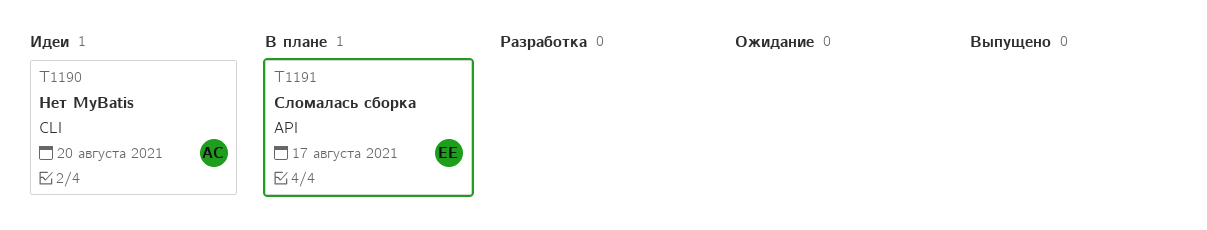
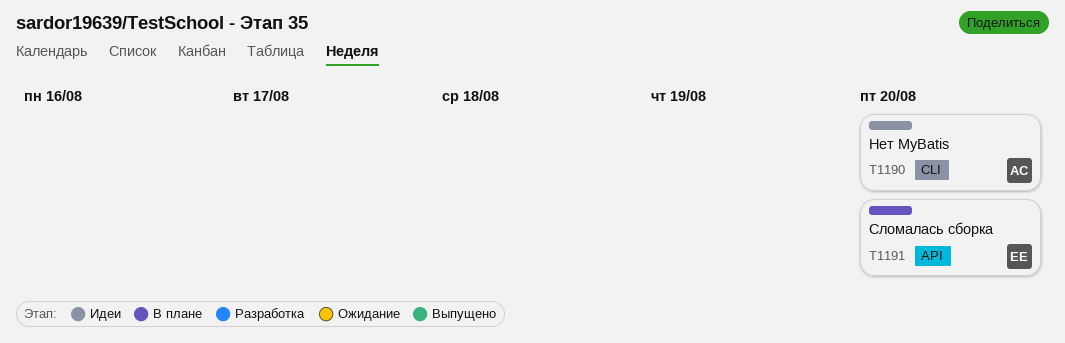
T1191, due: Aug 17 -> Aug 20

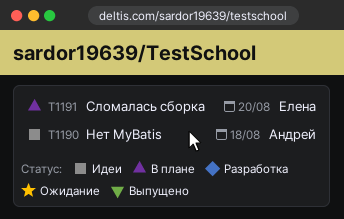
T1190, due: Aug 20 -> Aug 18

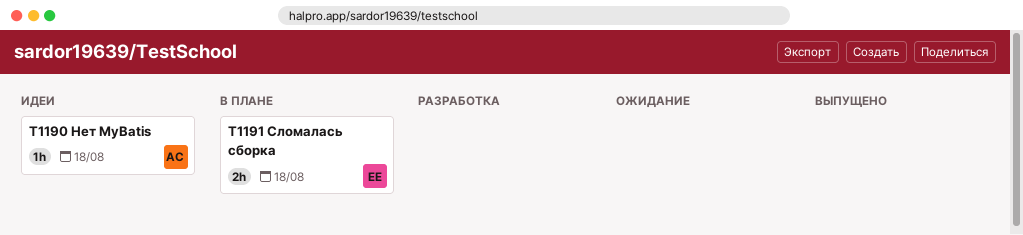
T1191, due: Aug 20 -> Aug 18

